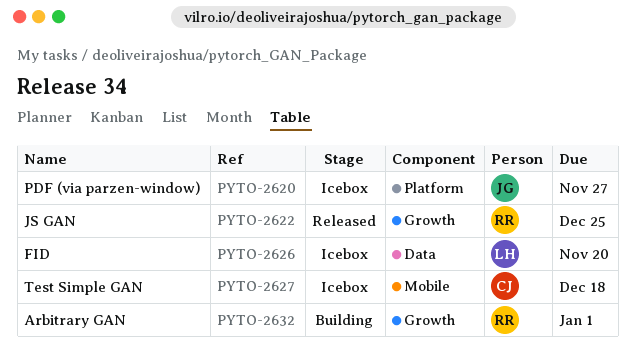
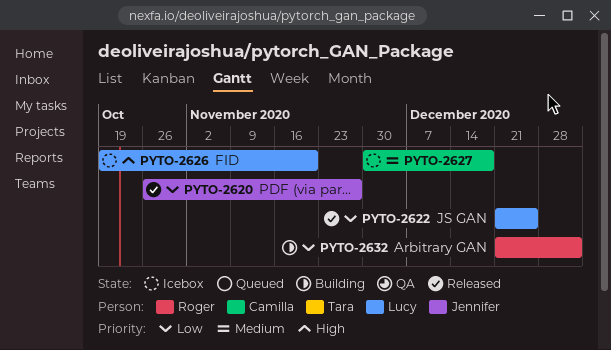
PYTO-2620, status: Icebox -> Released
PYTO-2622, owner: Roger -> Lucy

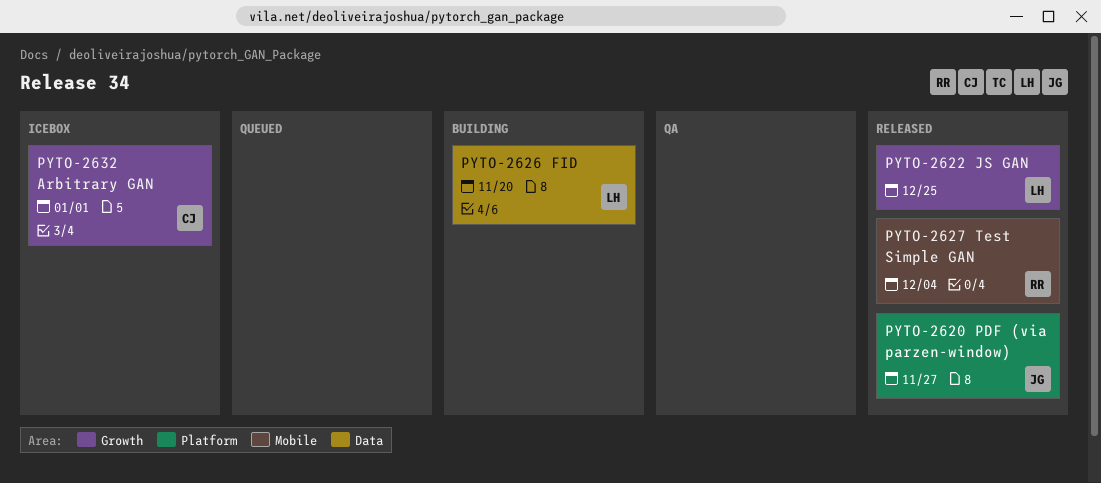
PYTO-2626, status: Icebox -> Building
PYTO-2627, status: Icebox -> Released
PYTO-2627, owner: Camilla -> Roger
PYTO-2627, due: Dec 18 -> Dec 4
PYTO-2632, status: Building -> Icebox
PYTO-2632, owner: Roger -> Camilla

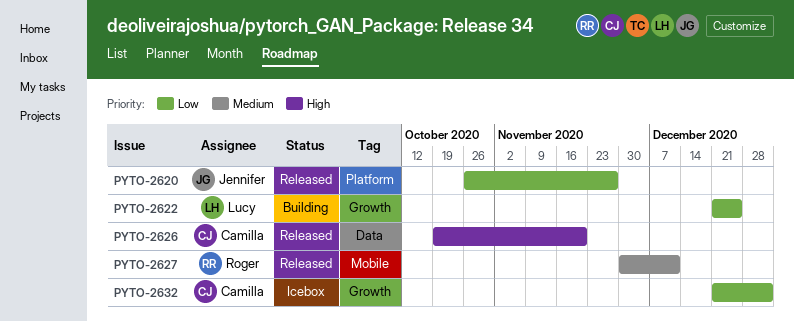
PYTO-2622, status: Released -> Building
PYTO-2626, status: Building -> Released
PYTO-2626, owner: Lucy -> Camilla
PYTO-2627, due: Dec 4 -> Dec 11

